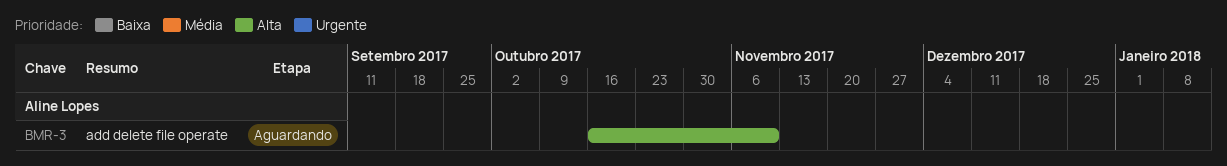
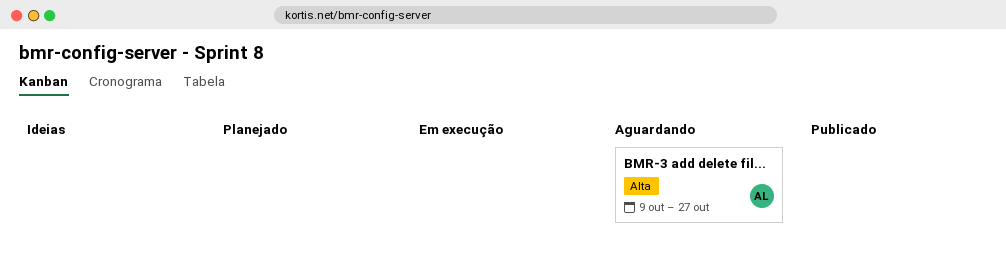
BMR-3, start: Oct 16 -> Oct 9
BMR-3, due: Nov 10 -> Oct 27

